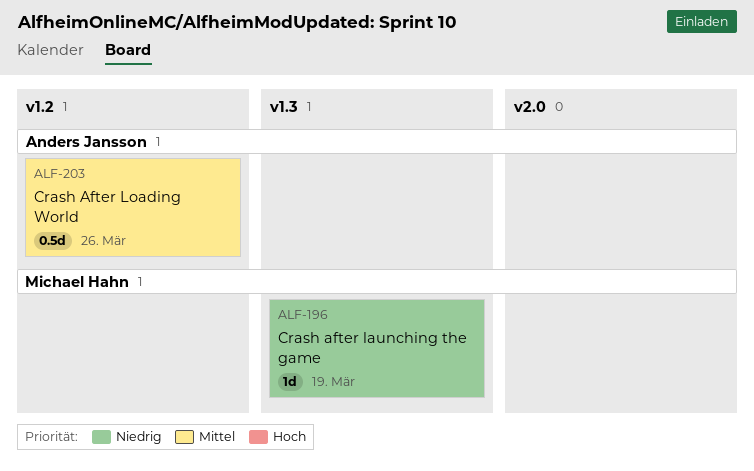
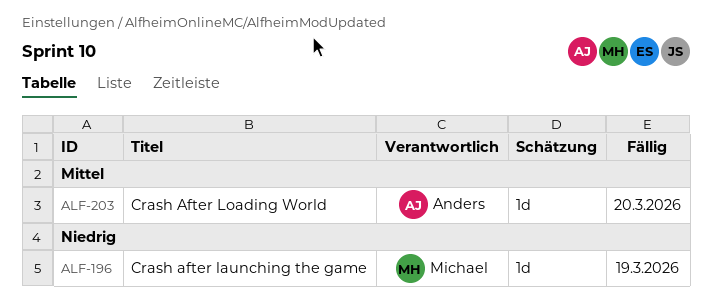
ALF-203, estimate: 0.5d -> 1d
ALF-203, due: Mar 26 -> Mar 20

